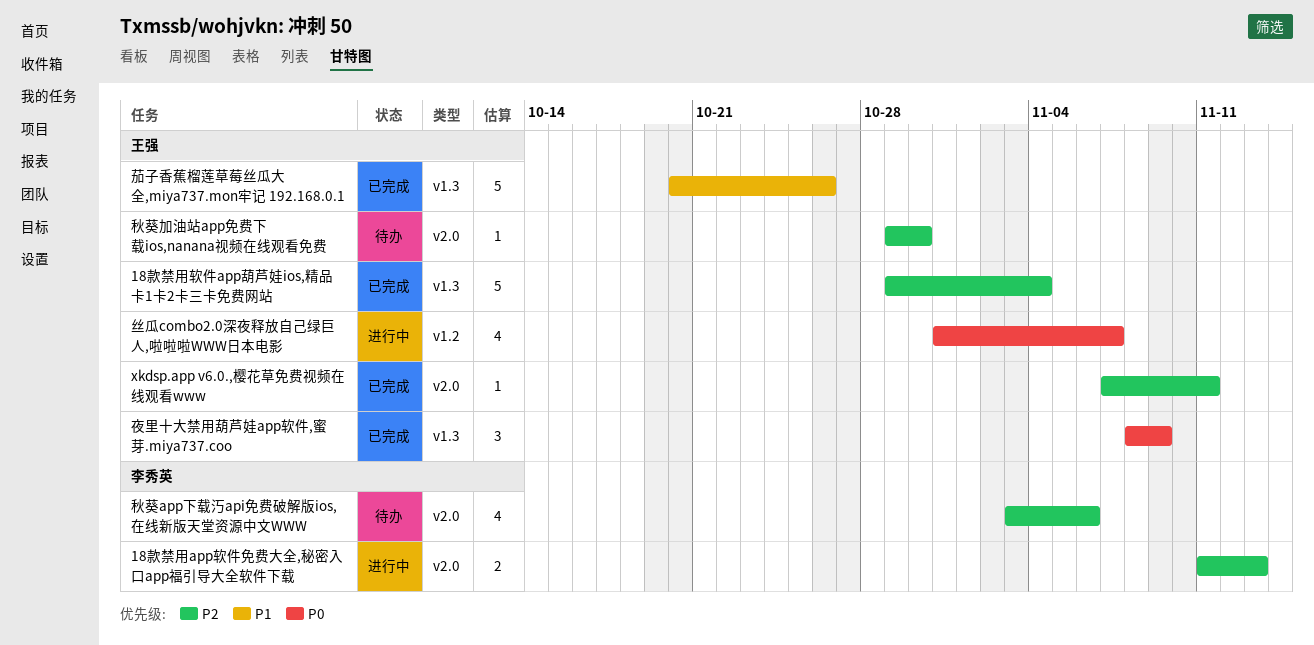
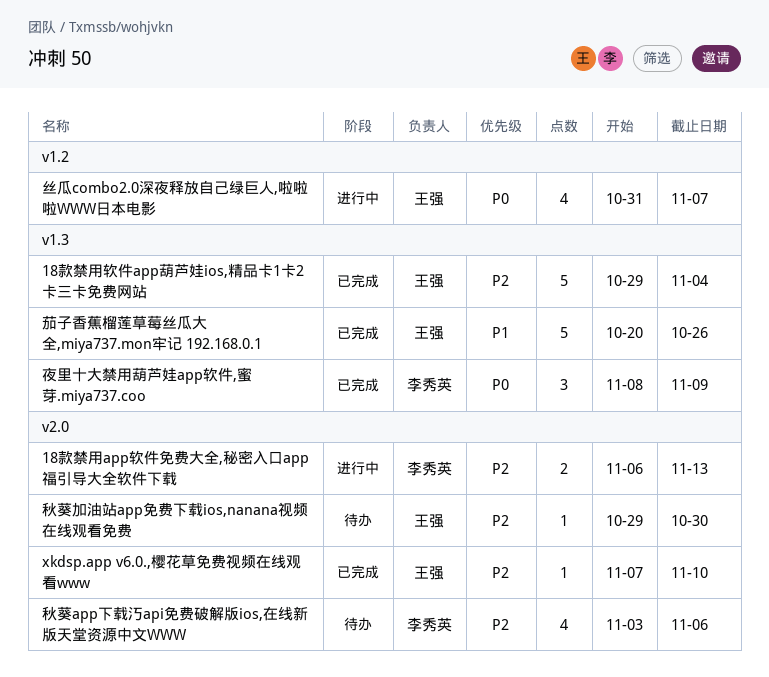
18款禁用app软件免费大全,秘密入口app福引导大全软件下载, start: Nov 11 -> Nov 6
xkdsp.app v6.0.,樱花草免费视频在线观看www, due: Nov 11 -> Nov 10
夜里十大禁用葫芦娃app软件,蜜芽.miya737.coo, owner: 王强 -> 李秀英

